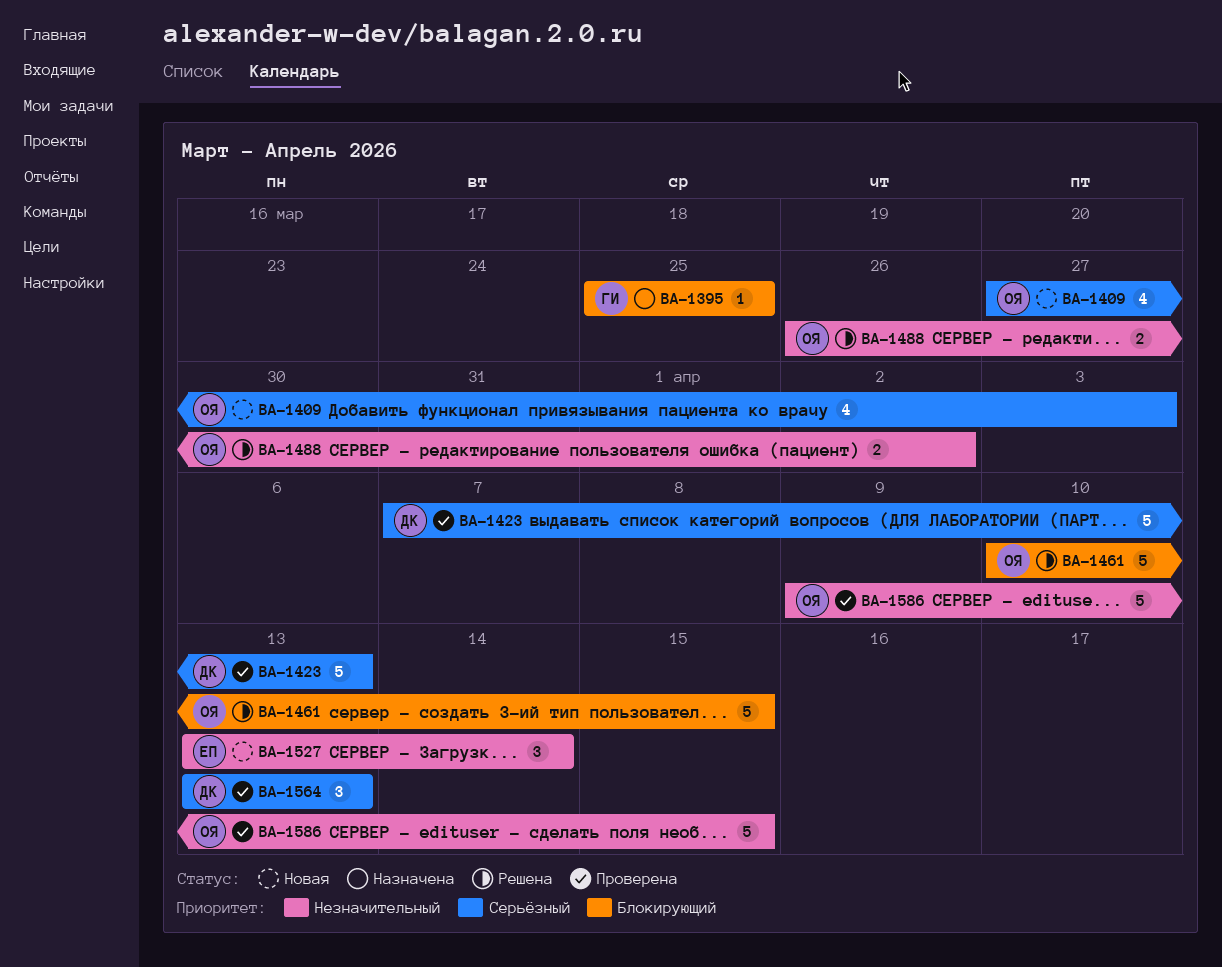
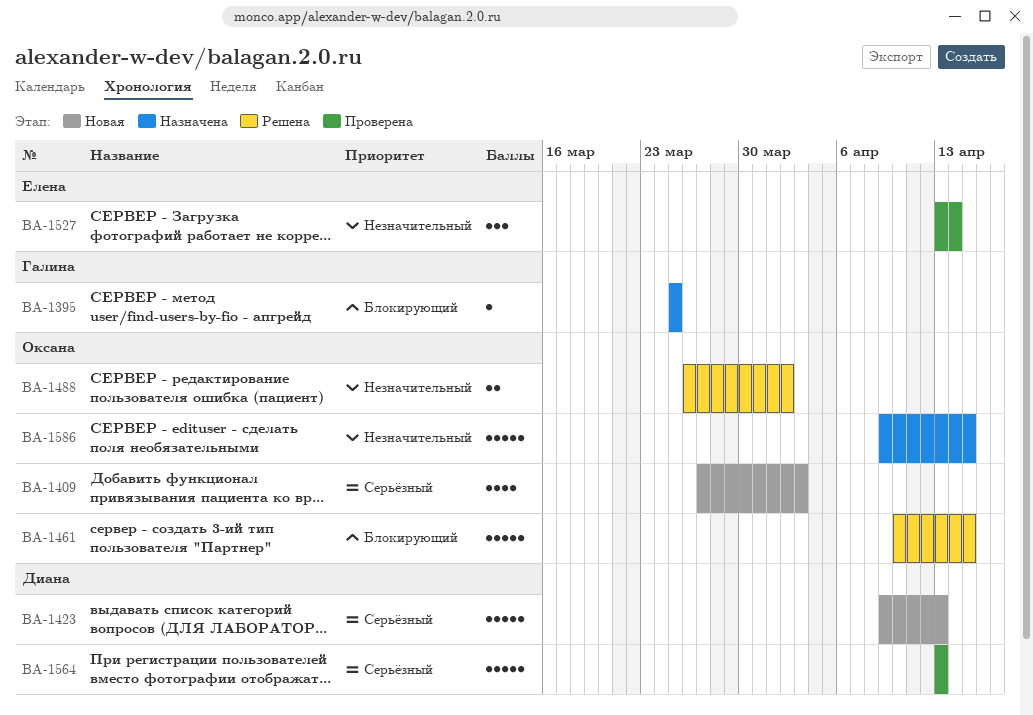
BA-1423, status: Проверена -> Новая
BA-1423, start: Apr 7 -> Apr 9
BA-1527, status: Новая -> Проверена
BA-1564, estimate: 3 -> 5
BA-1586, status: Проверена -> Назначена

